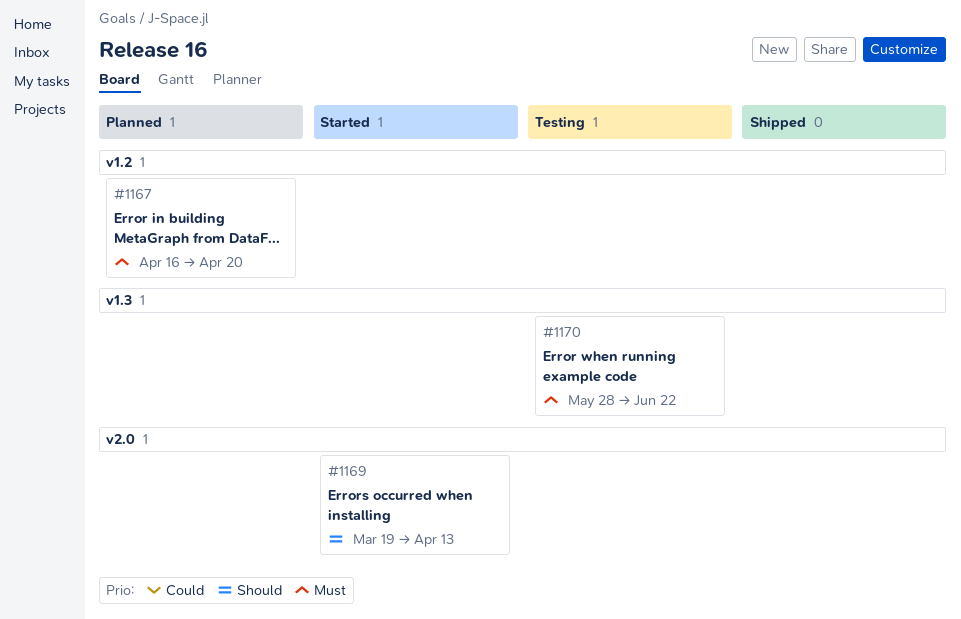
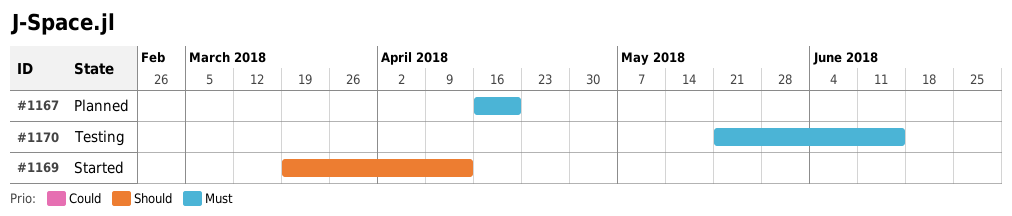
#1170, start: May 28 -> May 21
#1170, due: Jun 22 -> Jun 15

